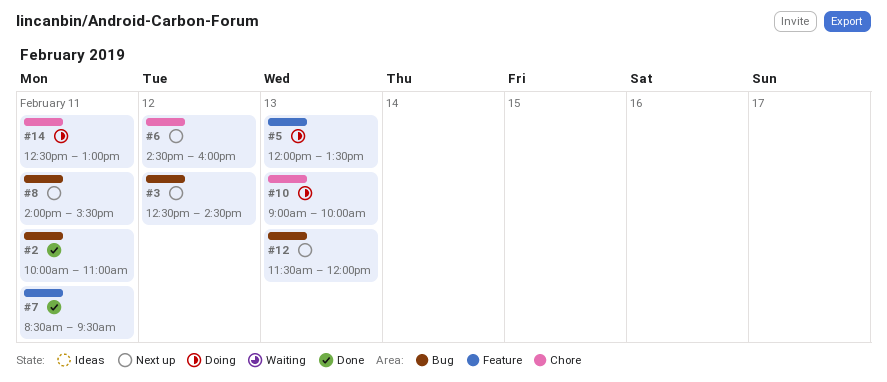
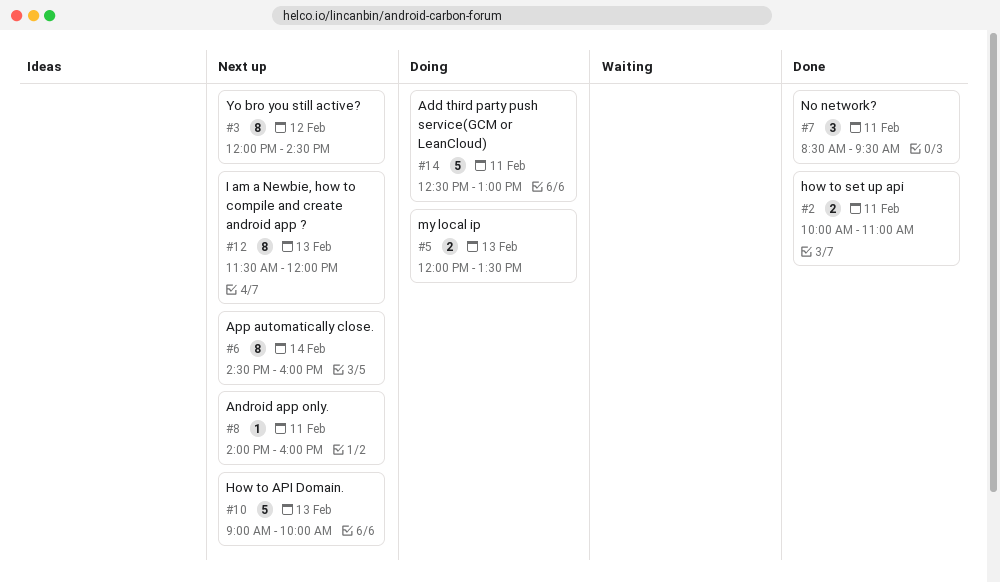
#3, begins: 12:30 -> 12:00
#6, day: Feb 12 -> Feb 14
#8, ends: 15:30 -> 16:00
#10, status: Doing -> Next up

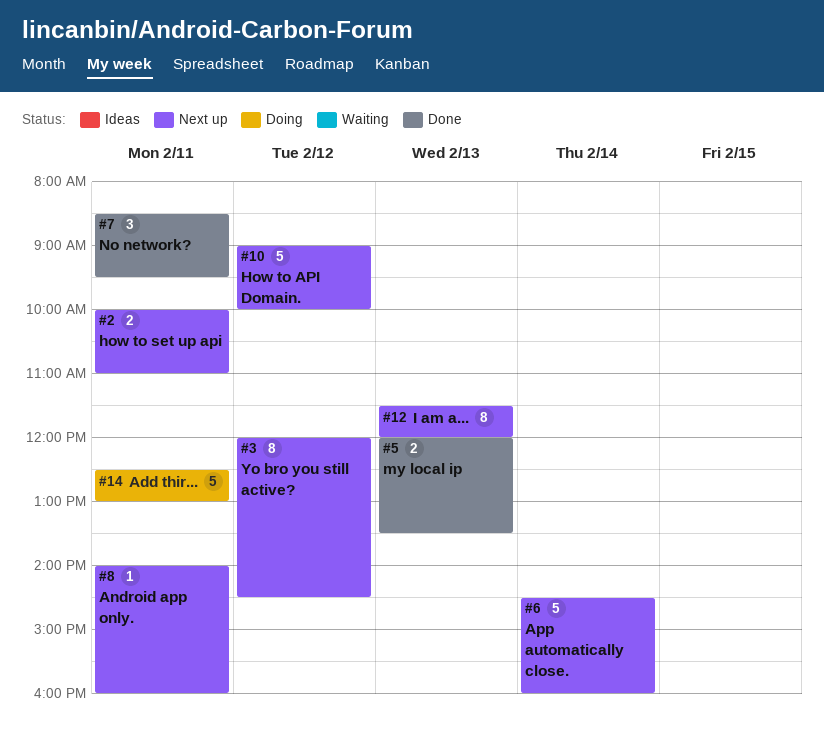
#2, status: Done -> Next up
#5, status: Doing -> Done
#6, estimate: 8 -> 5
#10, day: Feb 13 -> Feb 12

